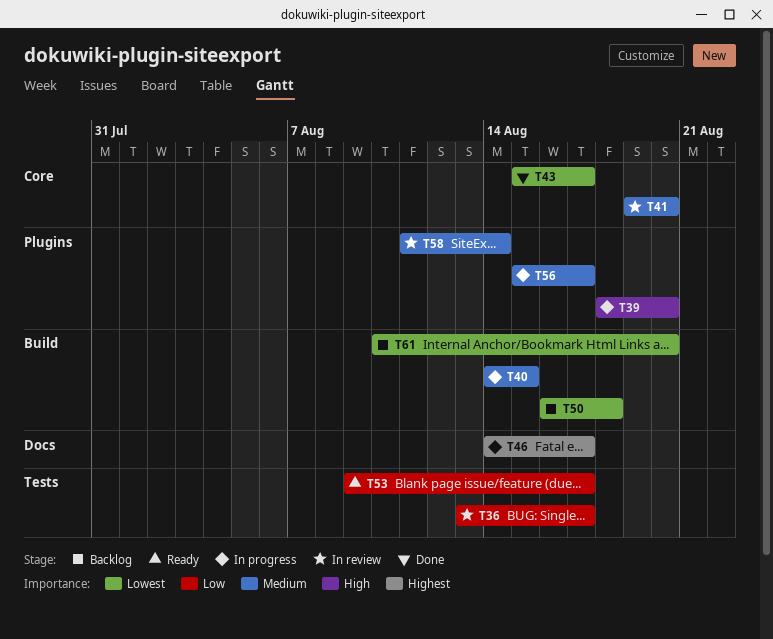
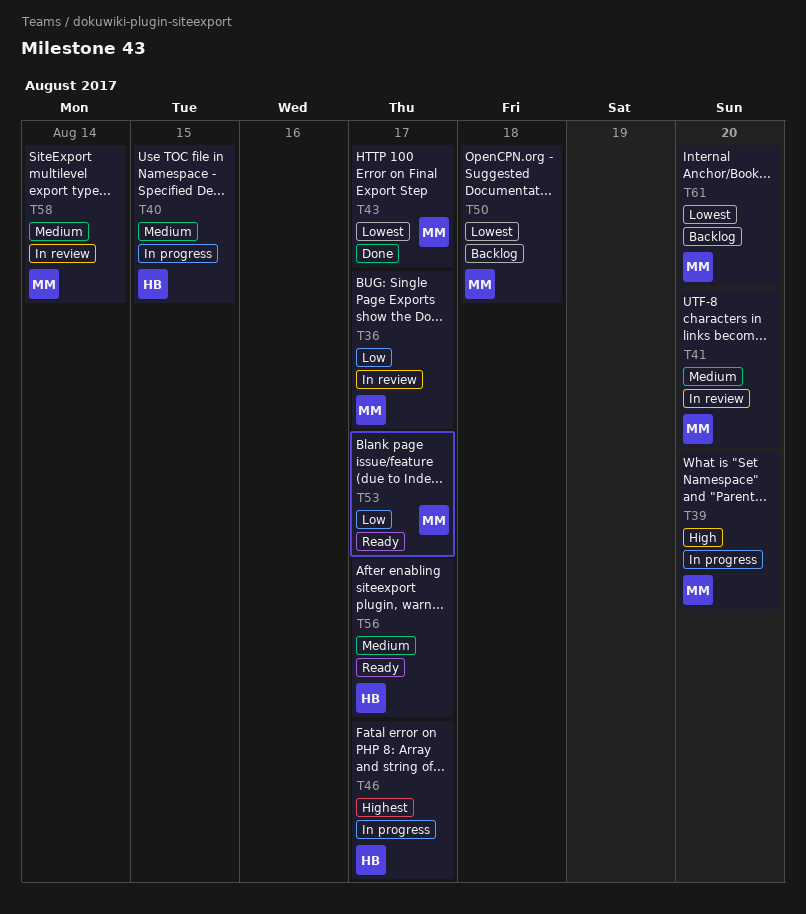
T56, status: In progress -> Ready

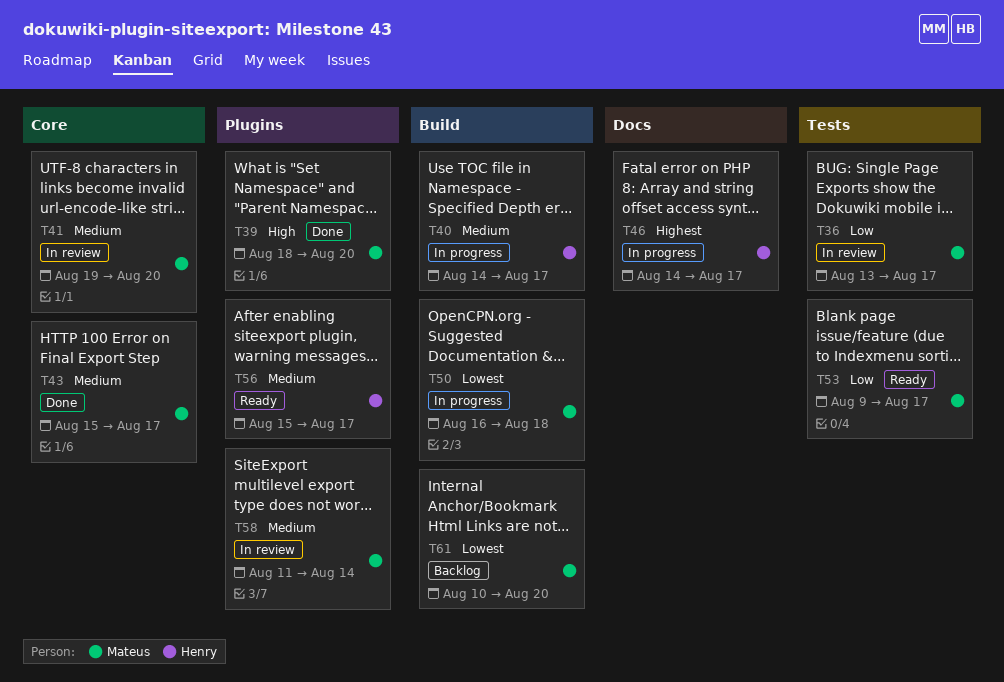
T39, status: In progress -> Done
T40, due: Aug 15 -> Aug 17
T43, priority: Lowest -> Medium
T50, status: Backlog -> In progress

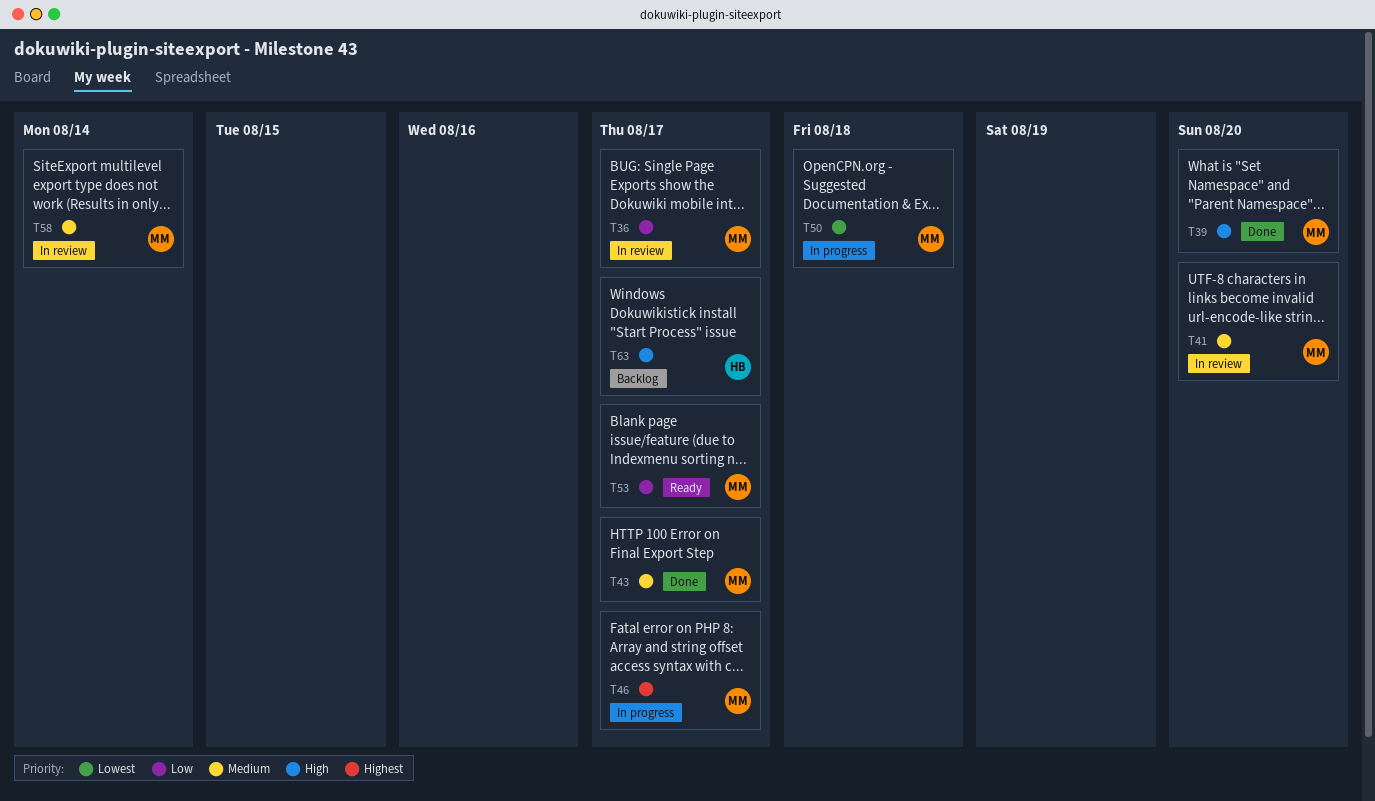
T40: present -> none
T46, owner: Henry -> Mateus
T56: present -> none
T61: present -> none
T63: none -> present

